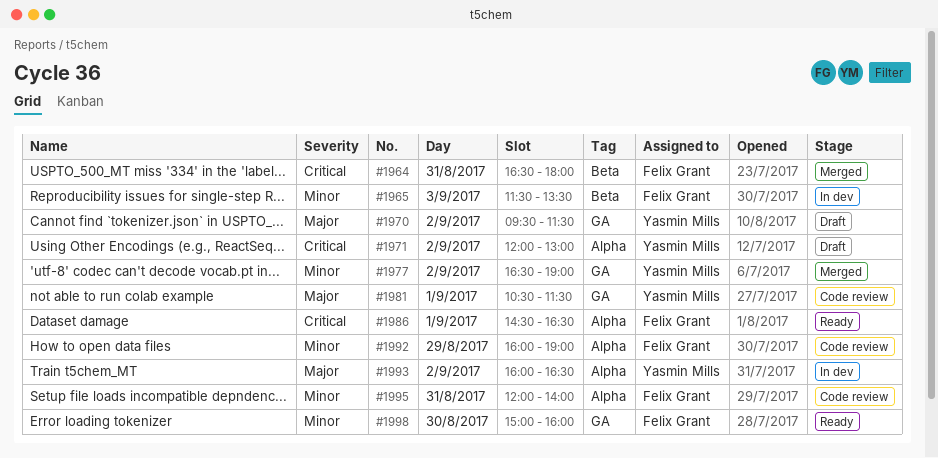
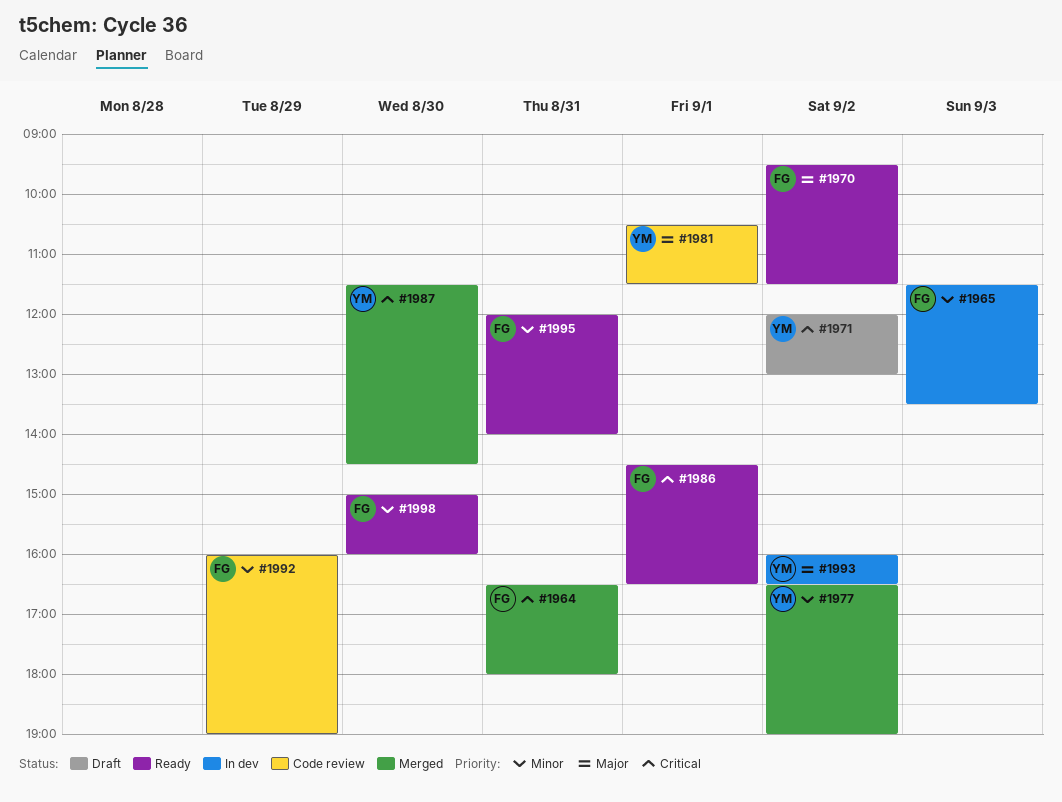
#1970, status: Draft -> Ready
#1970, owner: Yasmin Mills -> Felix Grant
#1987: none -> present
#1995, status: Code review -> Ready

